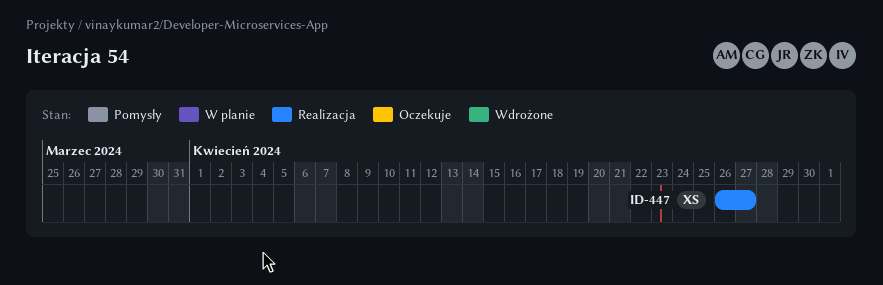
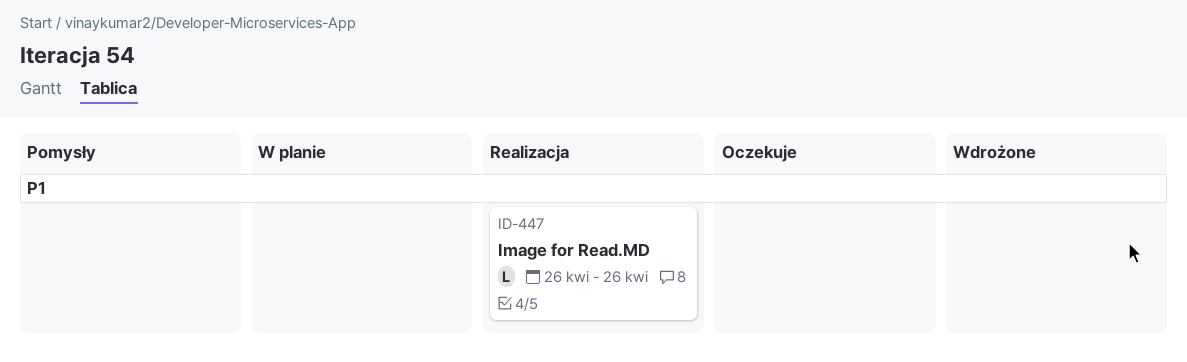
ID-447, estimate: XS -> L
ID-447, due: Apr 27 -> Apr 26

